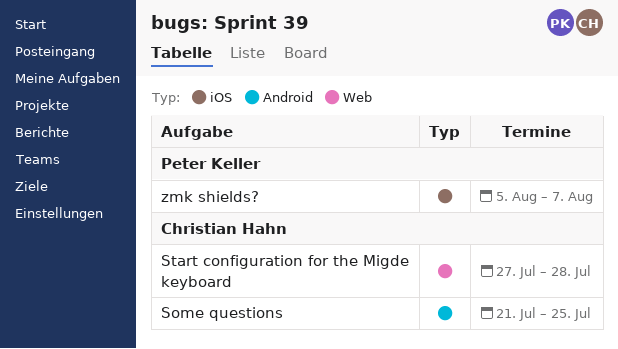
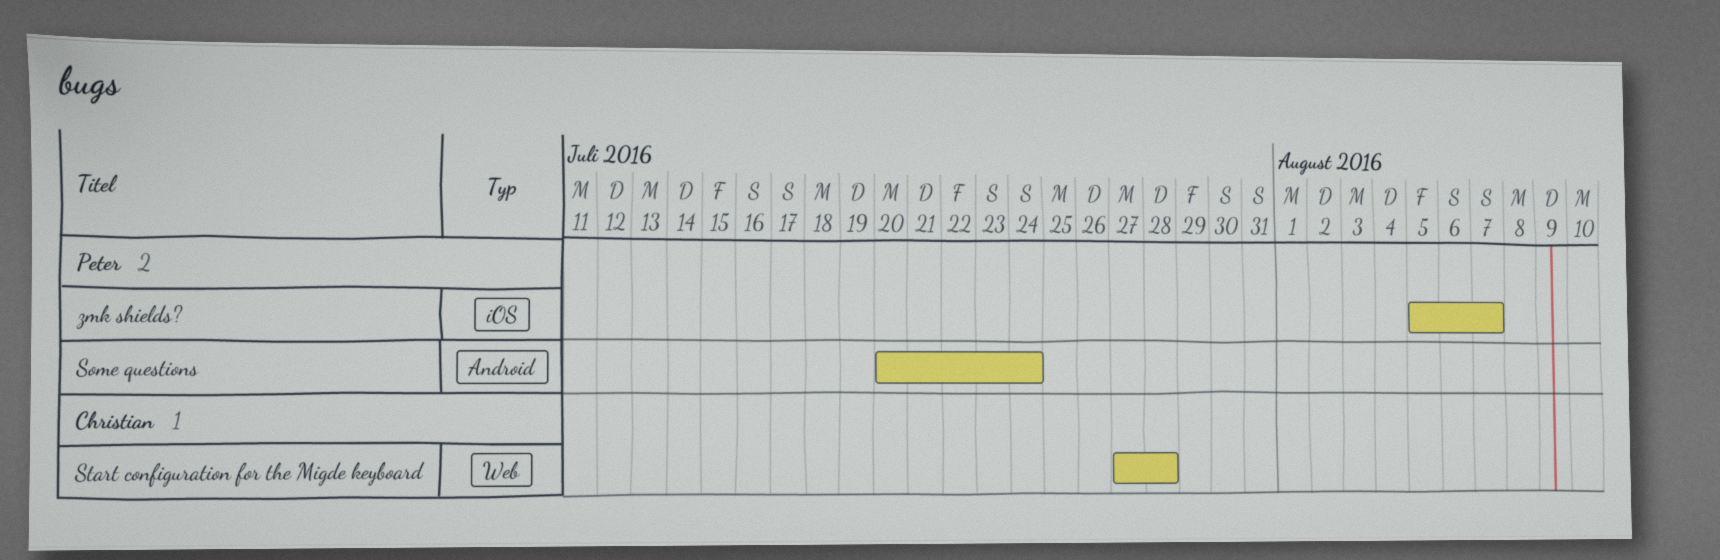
Some questions, owner: Christian Hahn -> Peter Keller
Some questions, start: Jul 21 -> Jul 20
Some questions, due: Jul 25 -> Jul 24

